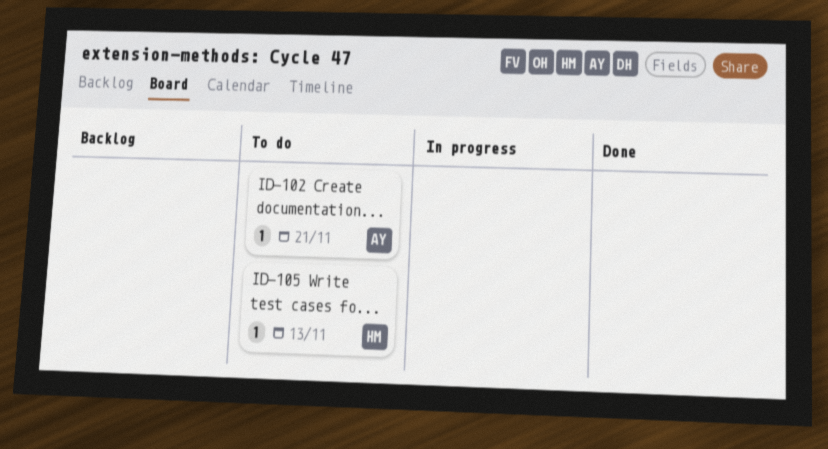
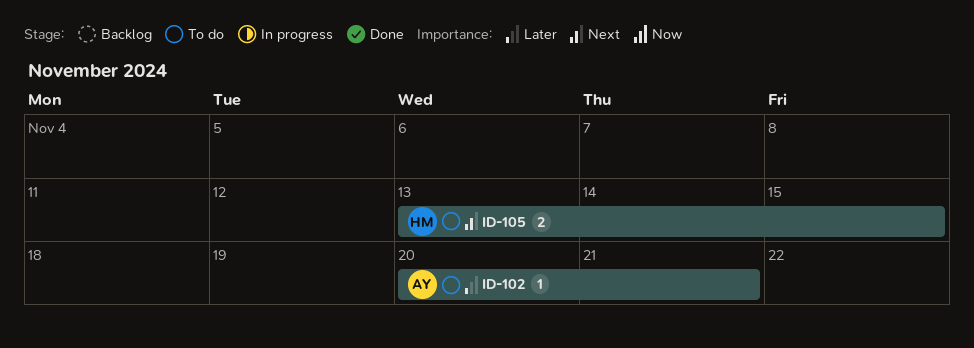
ID-105, estimate: 1 -> 2
ID-105, due: Nov 13 -> Nov 15

